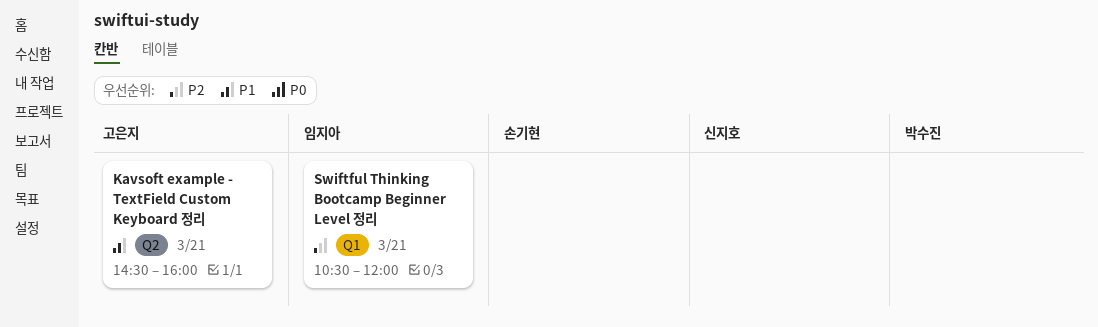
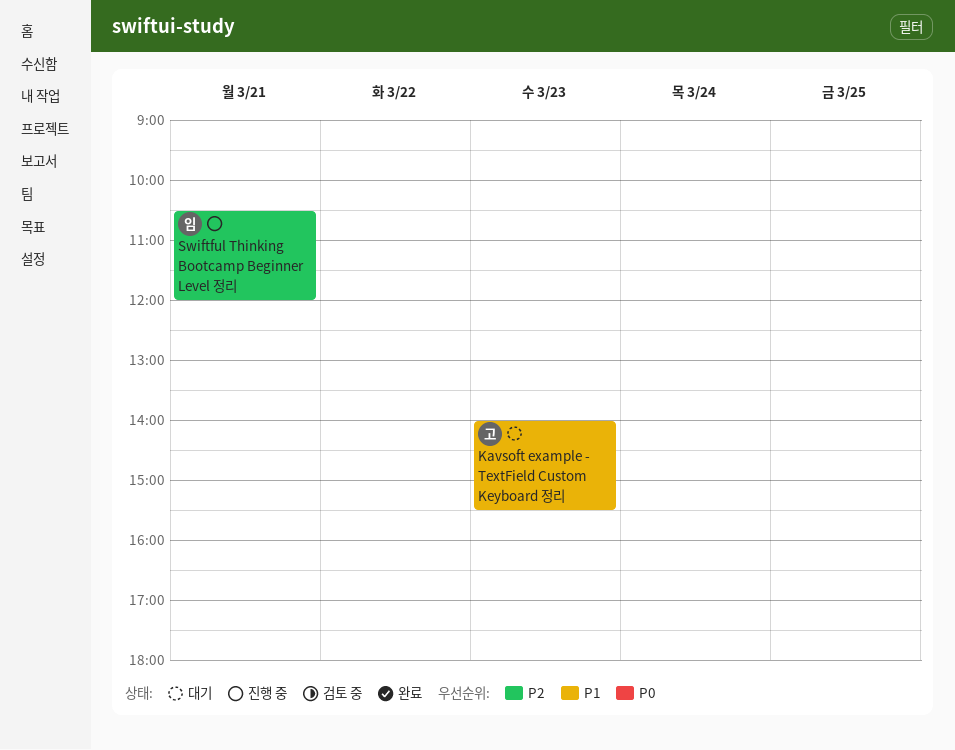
Kavsoft example - TextField Custom Keyboard 정리, day: Mar 21 -> Mar 23
Kavsoft example - TextField Custom Keyboard 정리, begins: 14:30 -> 14:00
Kavsoft example - TextField Custom Keyboard 정리, ends: 16:00 -> 15:30

